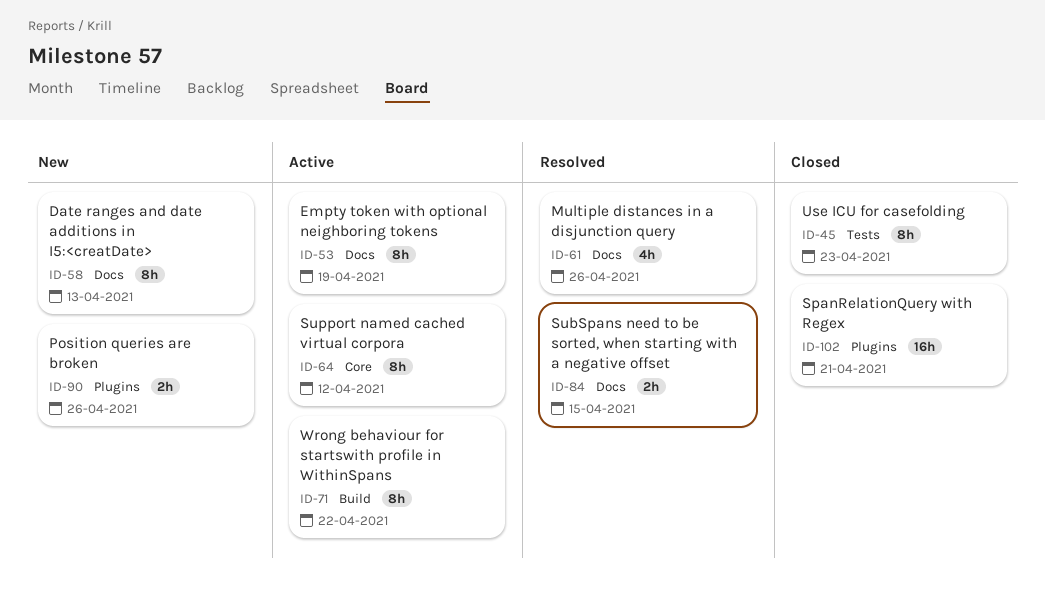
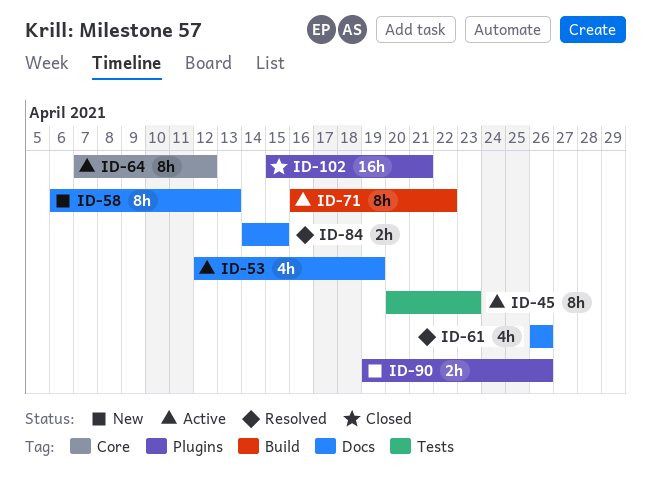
ID-45, status: Closed -> Active
ID-53, estimate: 8h -> 4h

